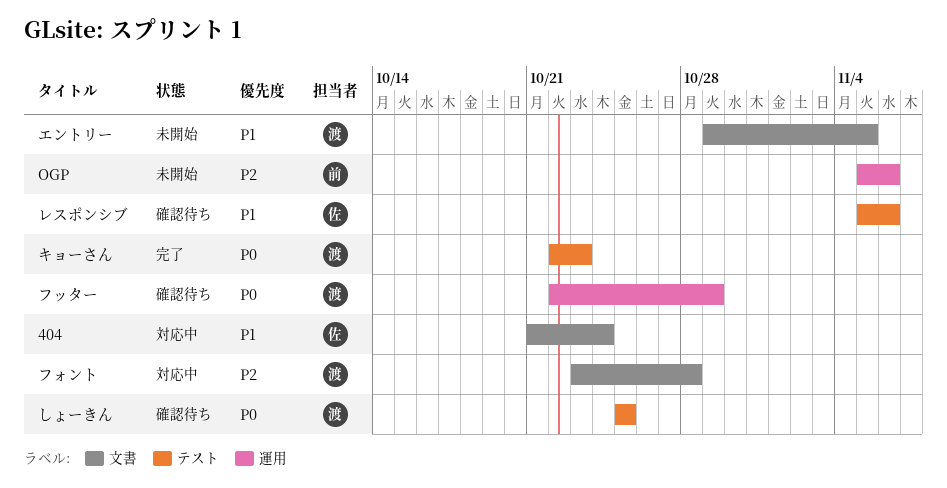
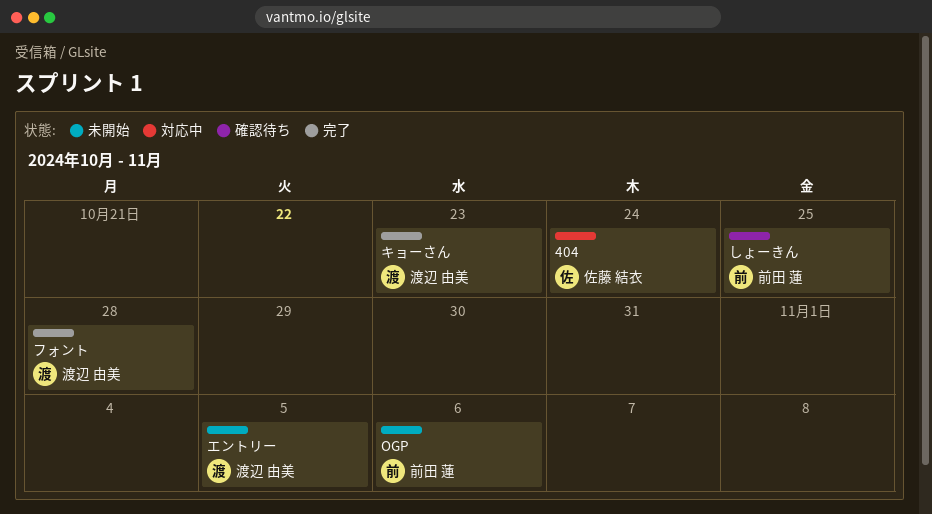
しょーきん, owner: 渡辺 由美 -> 前田 蓮
フォント, status: 対応中 -> 完了
フッター: present -> none
レスポンシブ: present -> none

